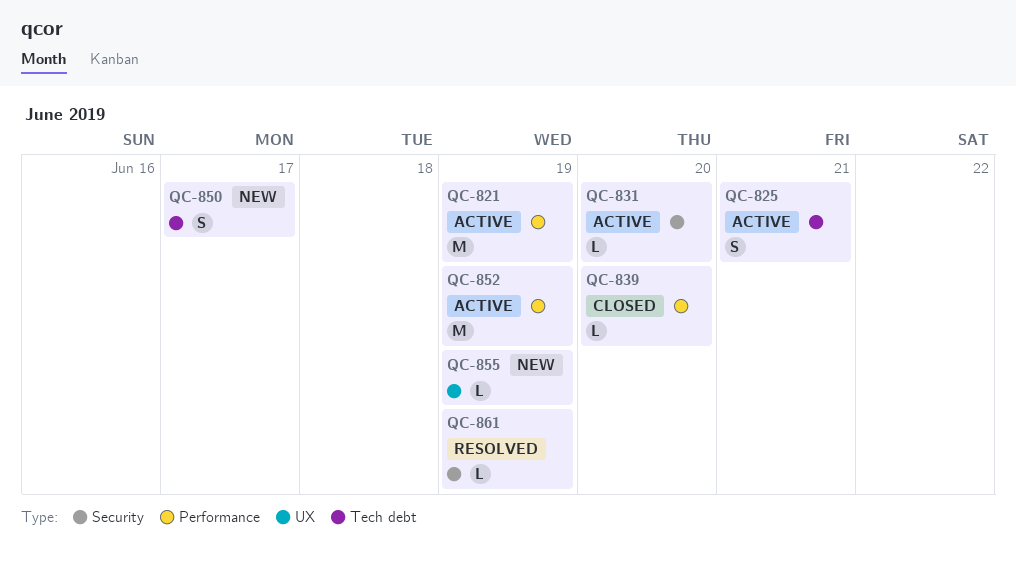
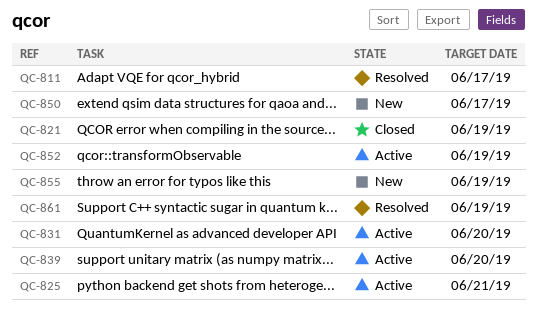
QC-811: none -> present
QC-821, status: Active -> Closed
QC-839, status: Closed -> Active

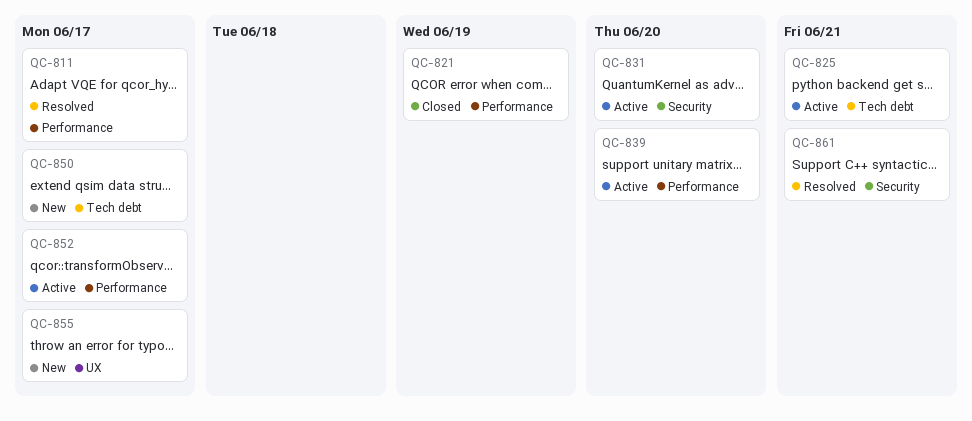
QC-852, due: Jun 19 -> Jun 17
QC-855, due: Jun 19 -> Jun 17
QC-861, due: Jun 19 -> Jun 21

